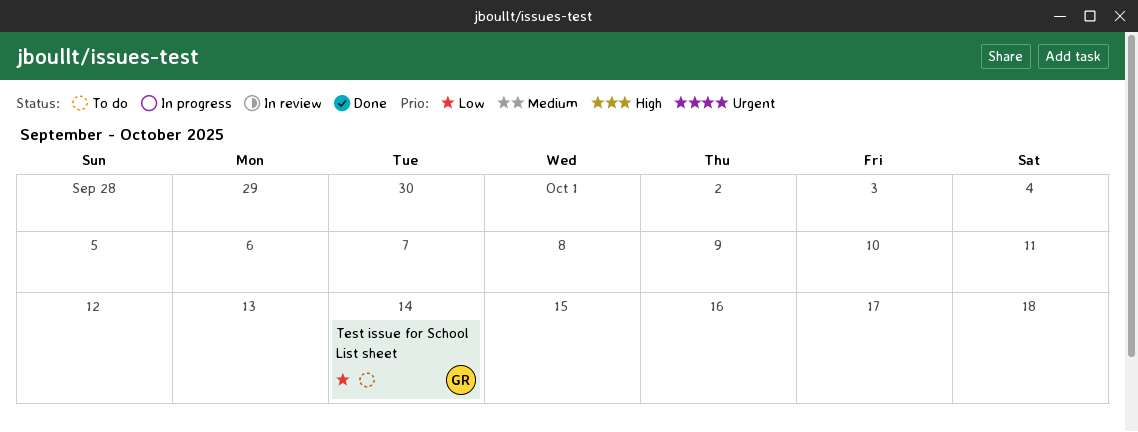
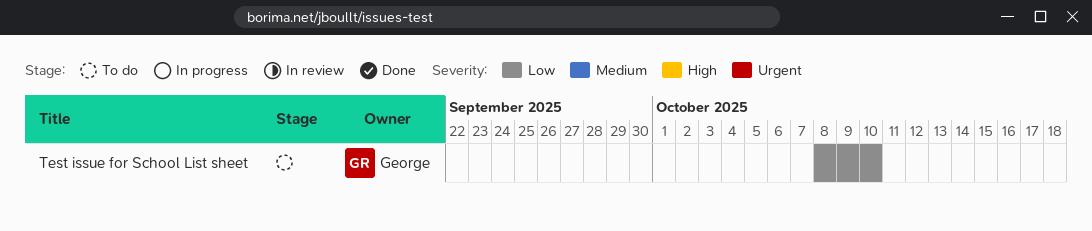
Test issue for School List sheet, due: Oct 14 -> Oct 10

